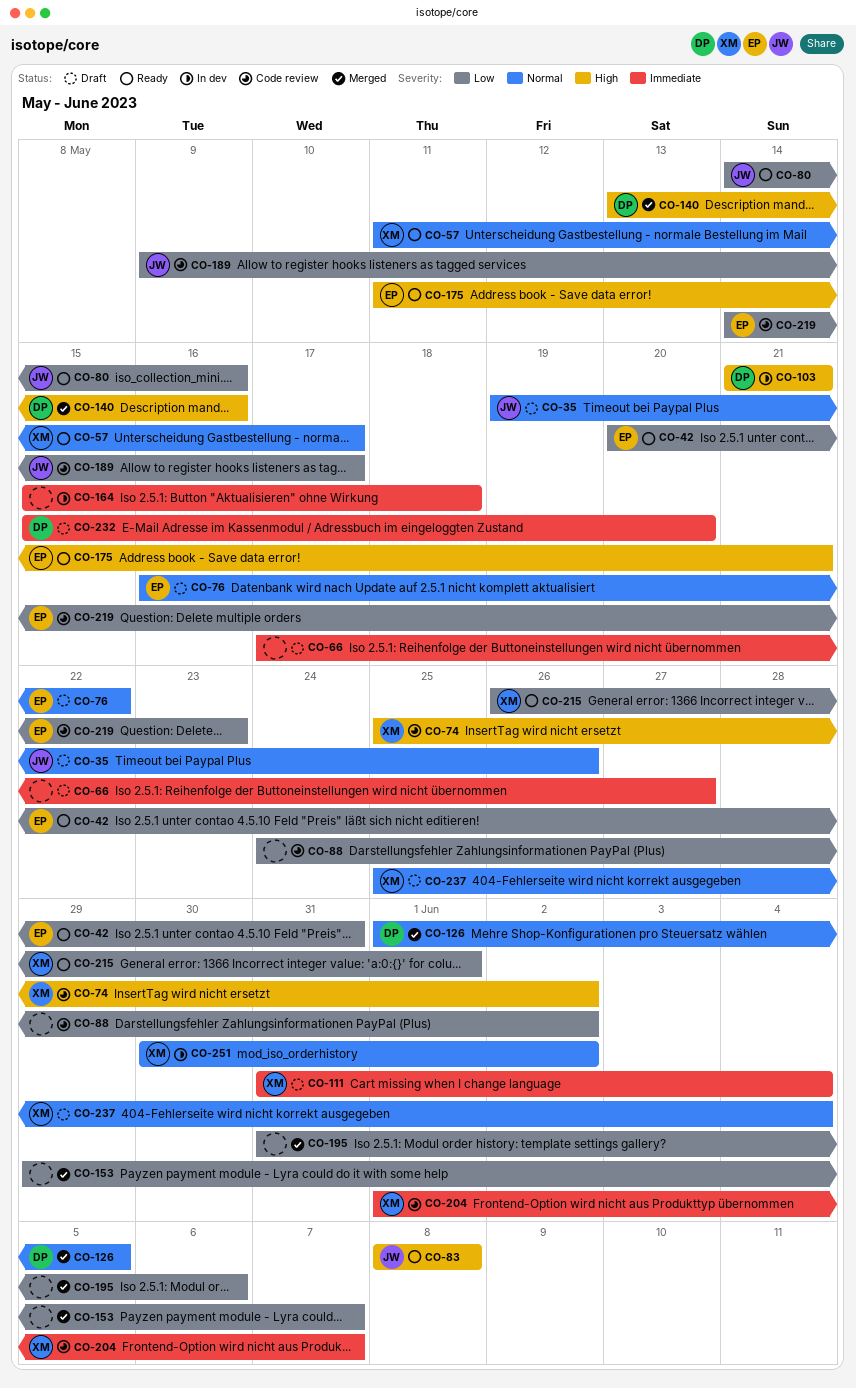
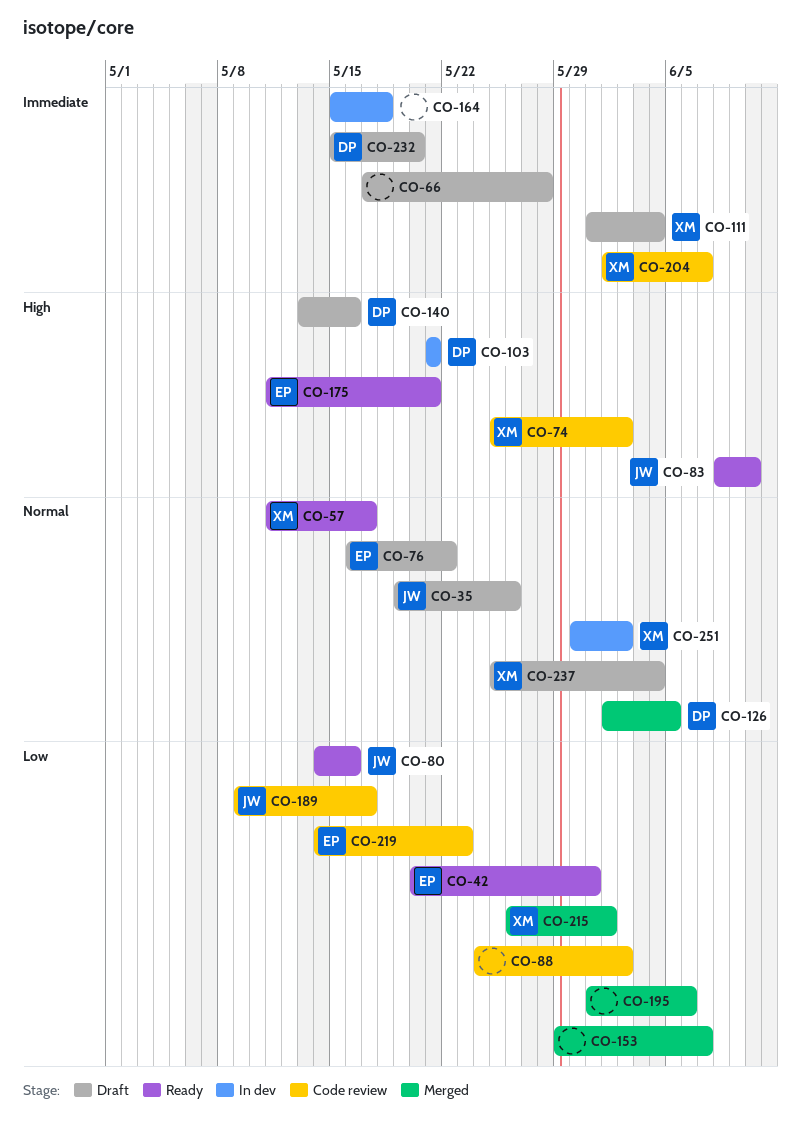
CO-66, due: May 27 -> May 28
CO-83, due: Jun 8 -> Jun 10
CO-140, status: Merged -> Draft
CO-215, status: Ready -> Merged

